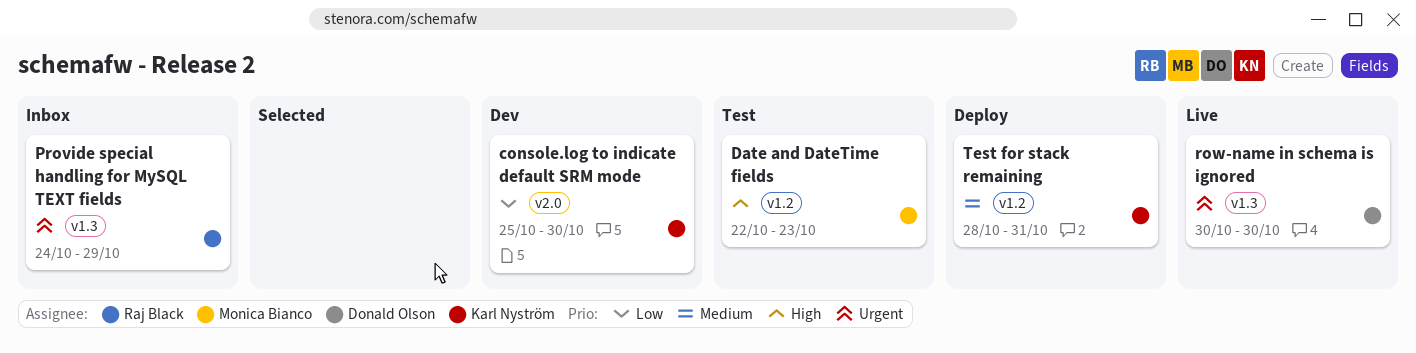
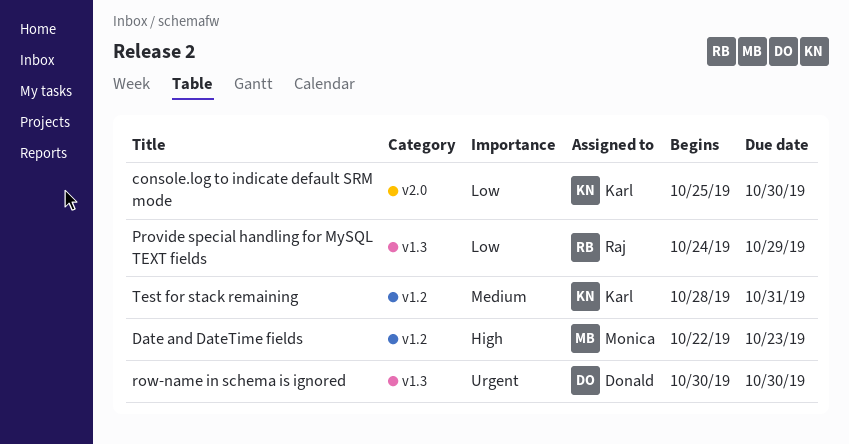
Provide special handling for MySQL TEXT fields, priority: Urgent -> Low

